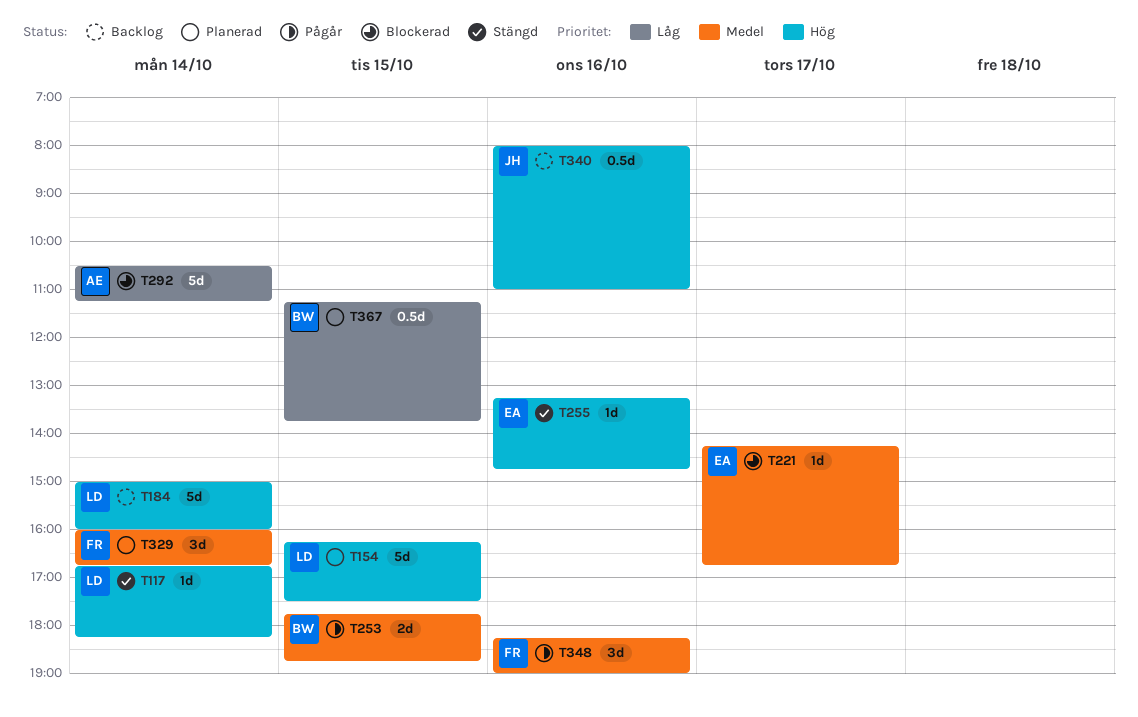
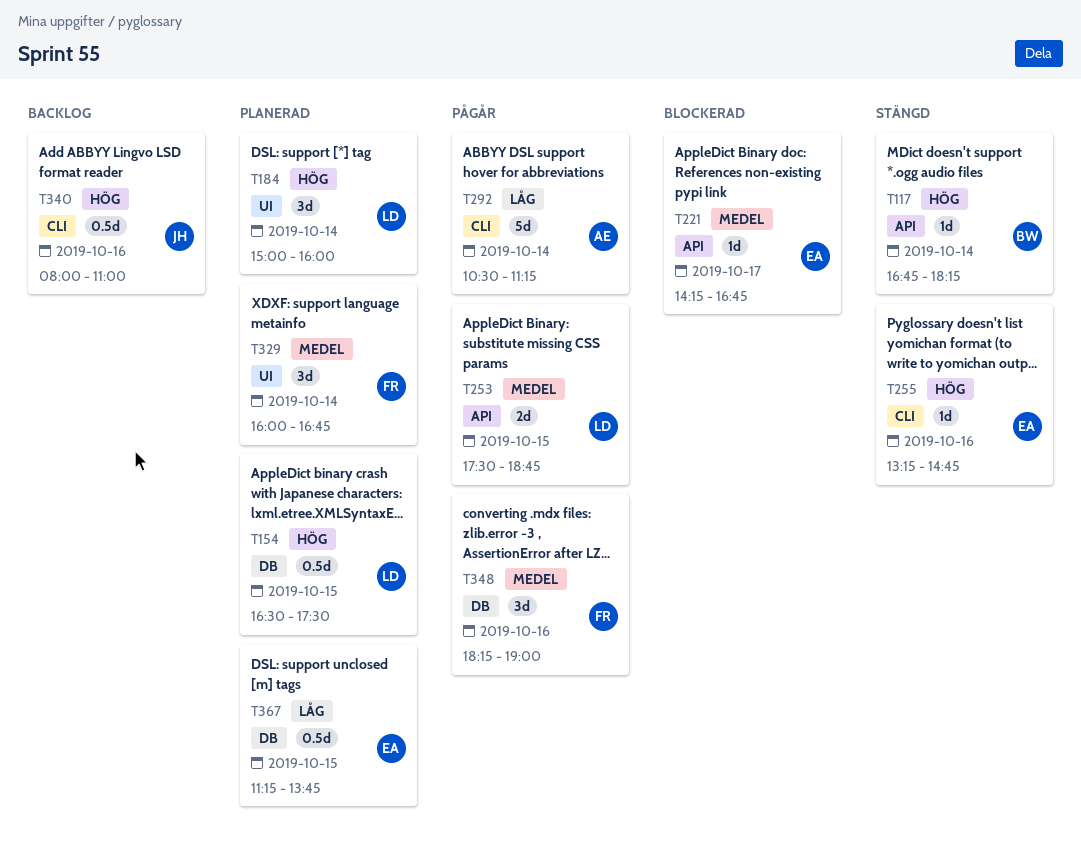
T117, owner: LD -> BW
T154, estimate: 5d -> 0.5d
T154, begins: 16:15 -> 16:30
T184, status: Backlog -> Planerad
T184, estimate: 5d -> 3d
T253, owner: BW -> LD
T253, begins: 17:45 -> 17:30
T292, status: Blockerad -> Pågår
T367, owner: BW -> EA

